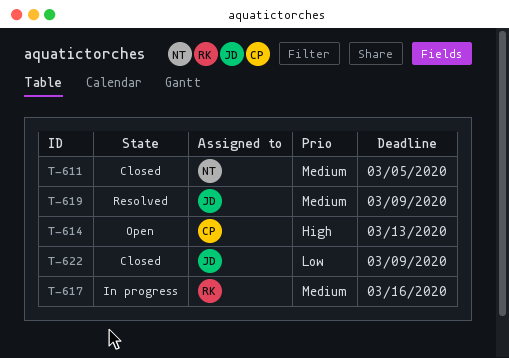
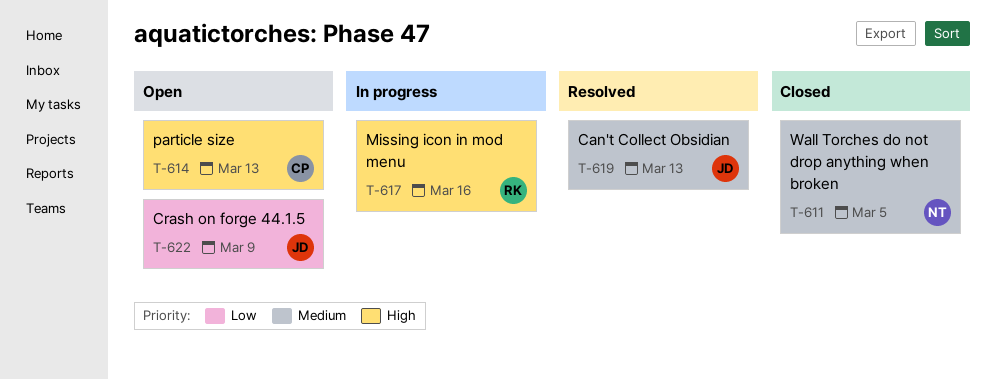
T-617, priority: Medium -> High
T-619, due: Mar 9 -> Mar 13
T-622, status: Closed -> Open

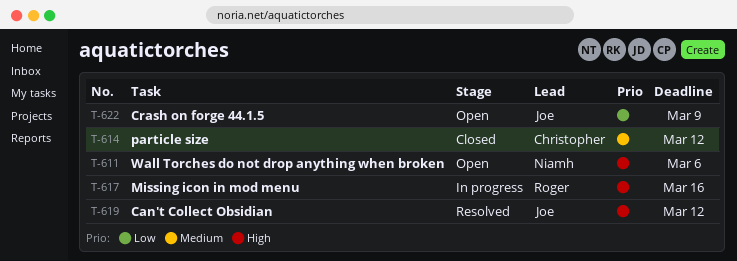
T-611, status: Closed -> Open
T-611, priority: Medium -> High
T-611, due: Mar 5 -> Mar 6
T-614, status: Open -> Closed
T-614, priority: High -> Medium
T-614, due: Mar 13 -> Mar 12
T-619, priority: Medium -> High
T-619, due: Mar 13 -> Mar 12

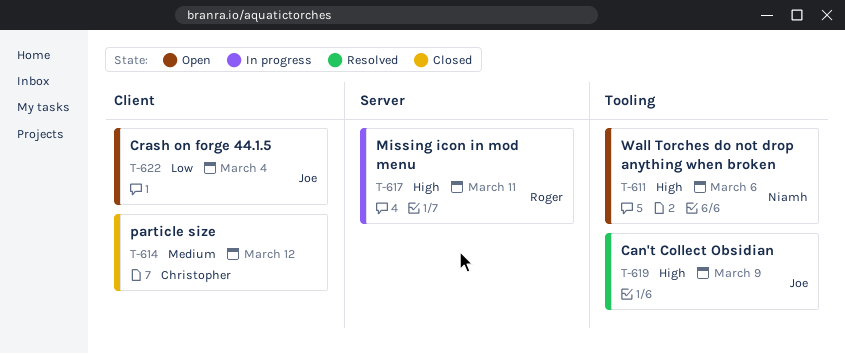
T-617, due: Mar 16 -> Mar 11
T-619, due: Mar 12 -> Mar 9
T-622, due: Mar 9 -> Mar 4

